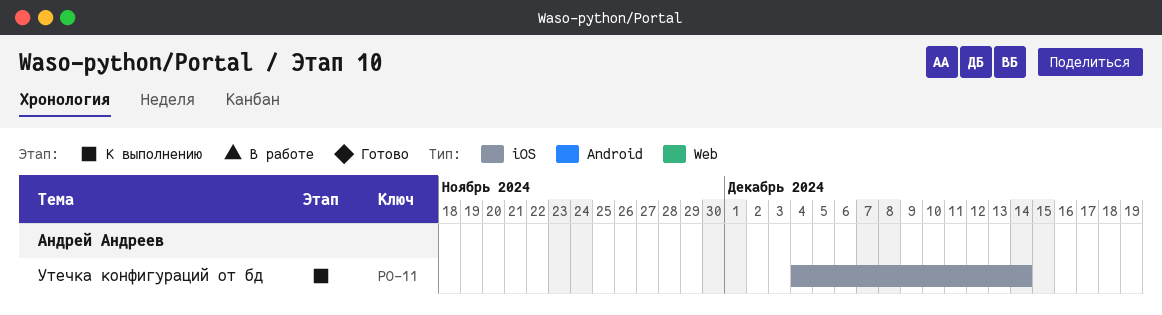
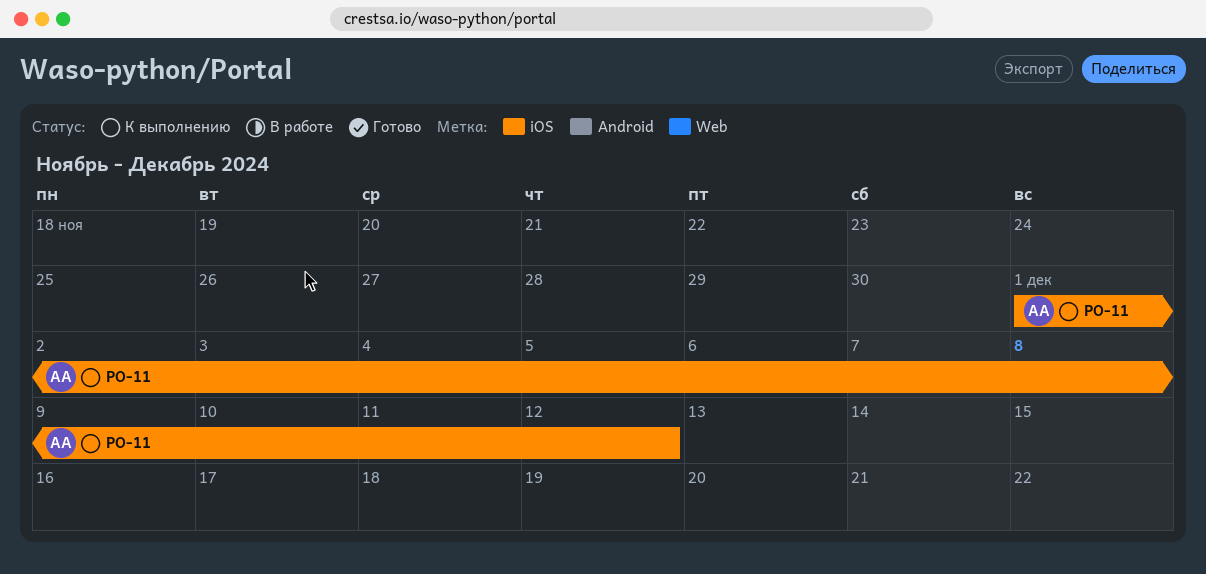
PO-11, start: Dec 4 -> Dec 1
PO-11, due: Dec 14 -> Dec 12

